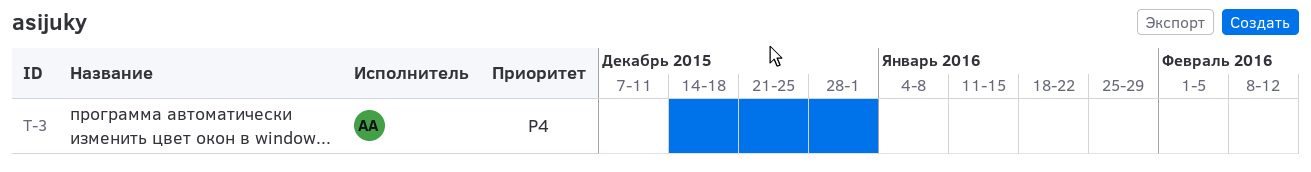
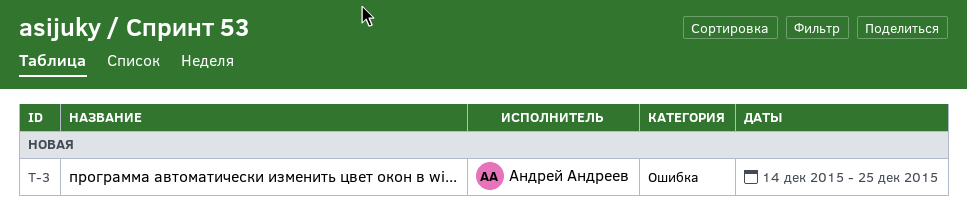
T-3, due: Jan 1 -> Dec 25

